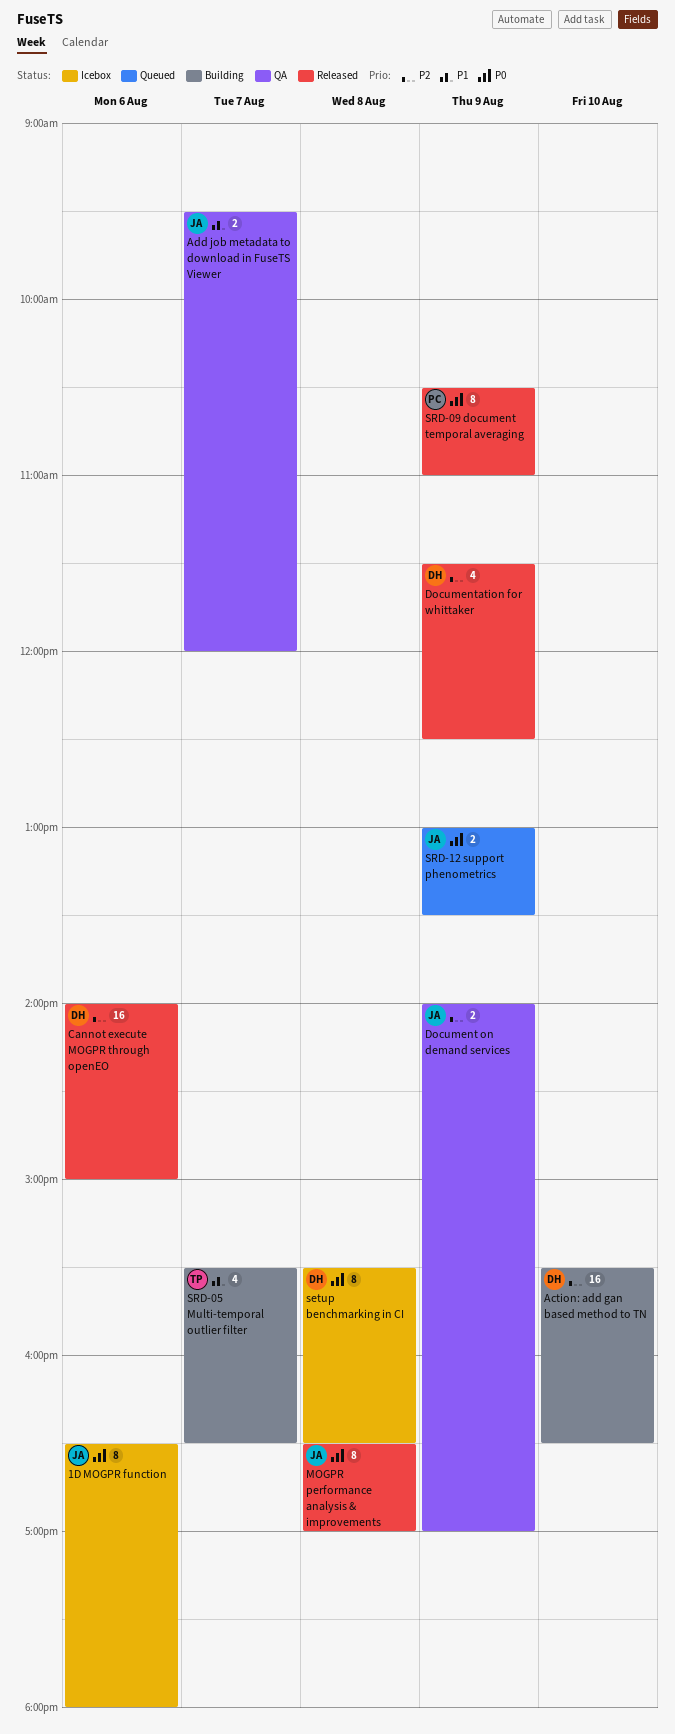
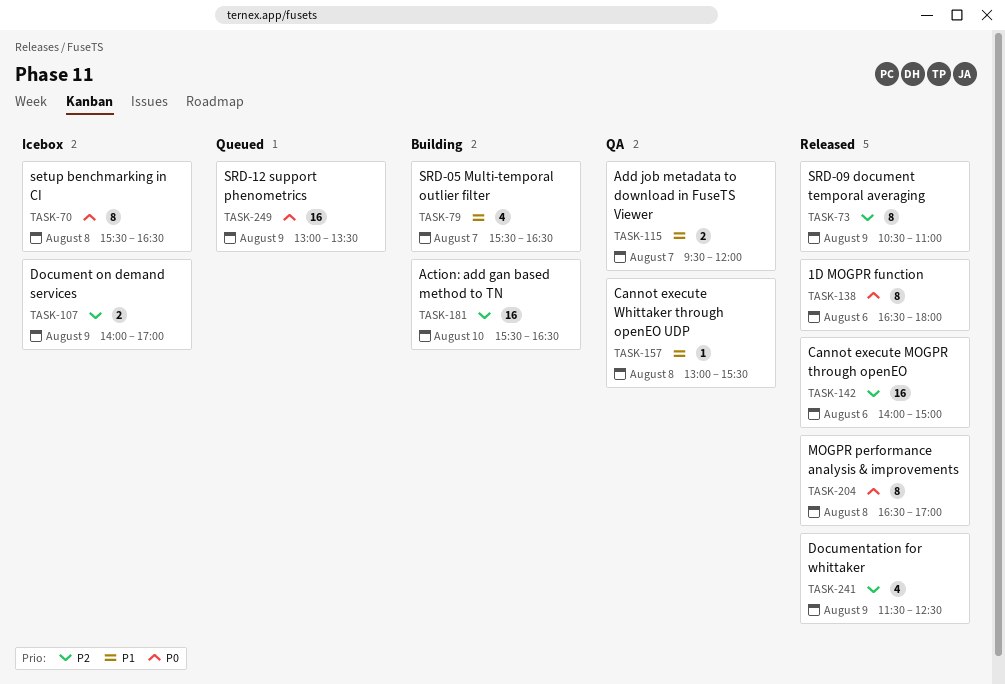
1D MOGPR function, status: Icebox -> Released
Cannot execute Whittaker through openEO UDP: none -> present
Document on demand services, status: QA -> Icebox
SRD-09 document temporal averaging, priority: P0 -> P2
SRD-12 support phenometrics, estimate: 2 -> 16

